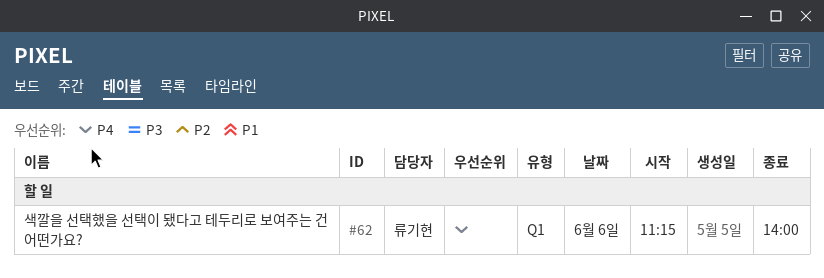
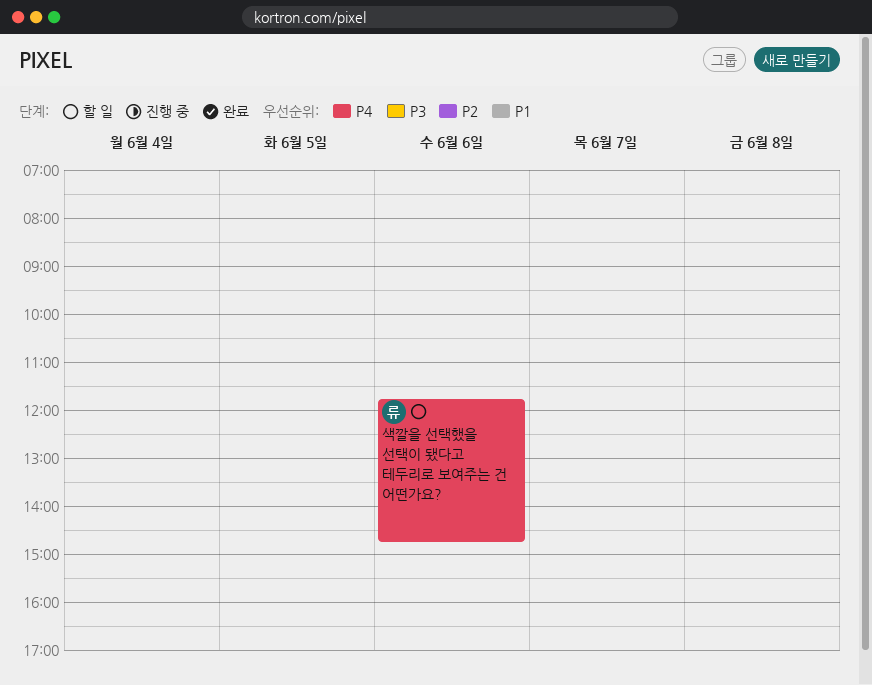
색깔을 선택했을 선택이 됐다고 테두리로 보여주는 건 어떤가요?, begins: 11:15 -> 11:45
색깔을 선택했을 선택이 됐다고 테두리로 보여주는 건 어떤가요?, ends: 14:00 -> 14:45

